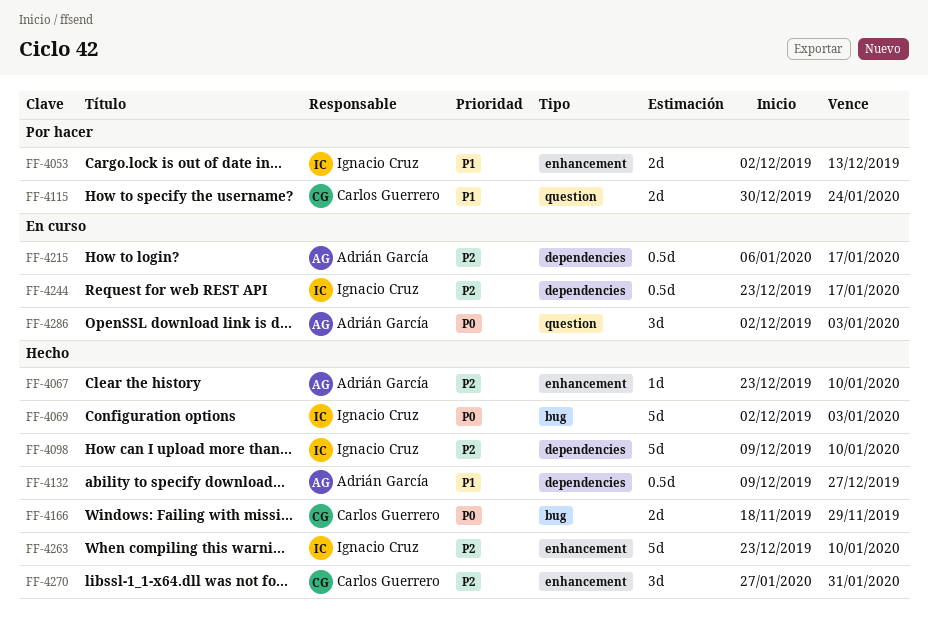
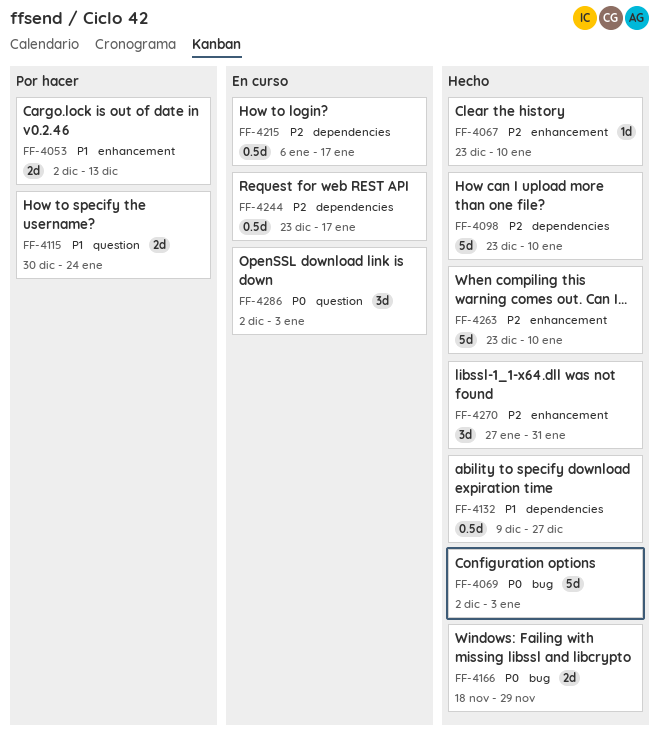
FF-4098, start: Dec 9 -> Dec 23

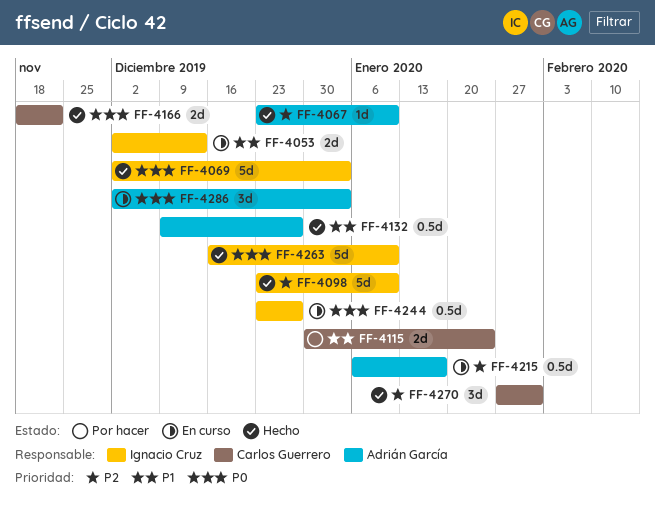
FF-4053, status: Por hacer -> En curso
FF-4166, due: Nov 29 -> Nov 22
FF-4244, priority: P2 -> P0
FF-4244, due: Jan 17 -> Dec 27
FF-4263, priority: P2 -> P0
FF-4263, start: Dec 23 -> Dec 16

